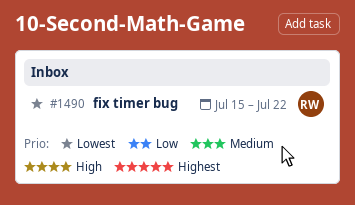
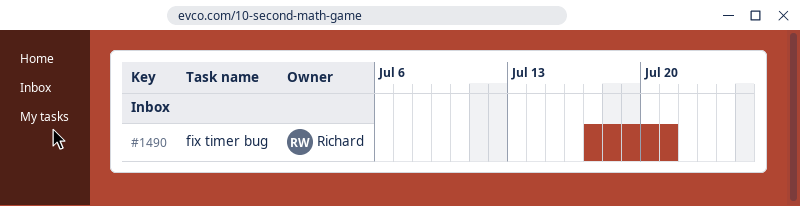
#1490, start: Jul 15 -> Jul 17
#1490, due: Jul 22 -> Jul 21

